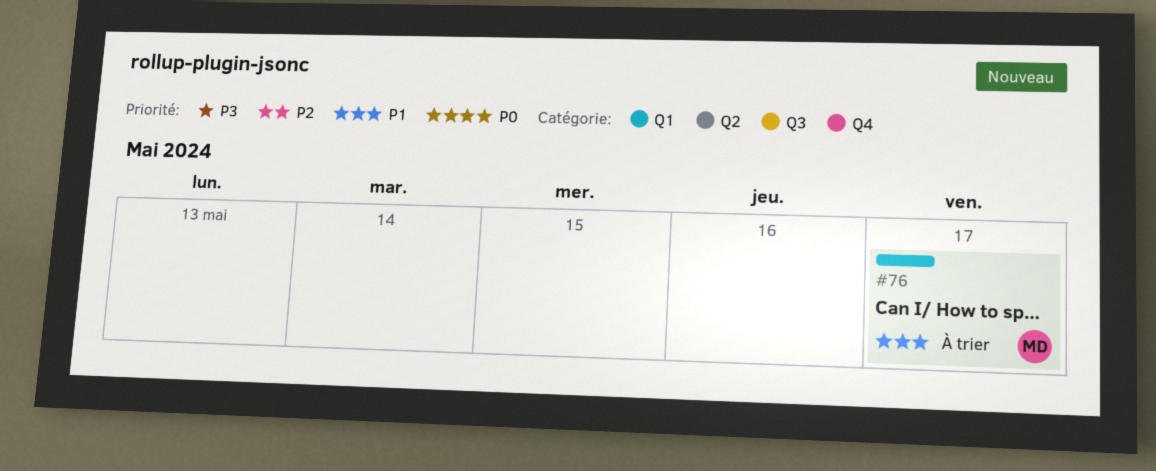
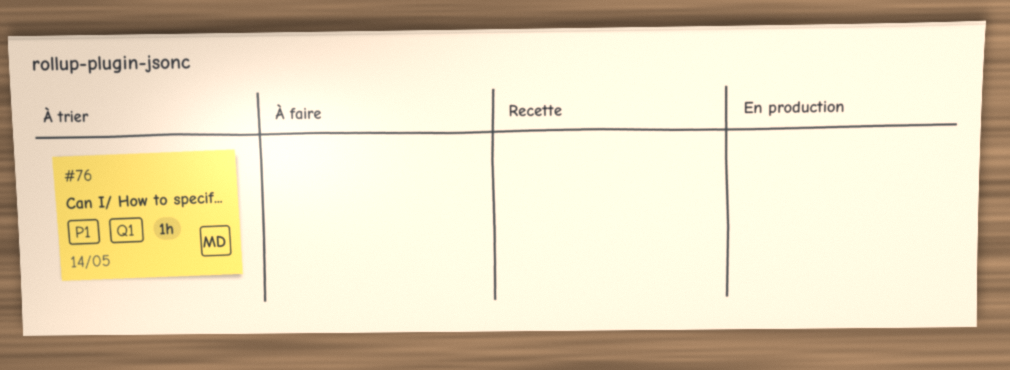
#76, due: May 17 -> May 14

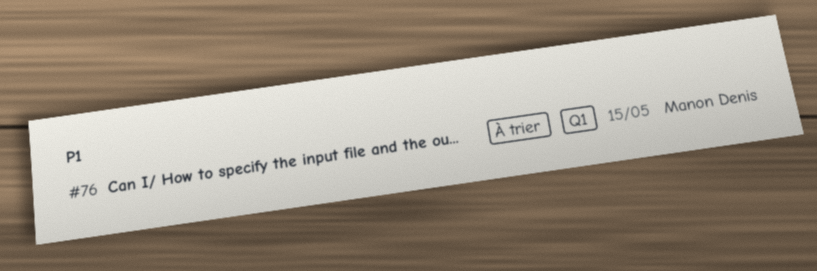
#76, due: May 14 -> May 15

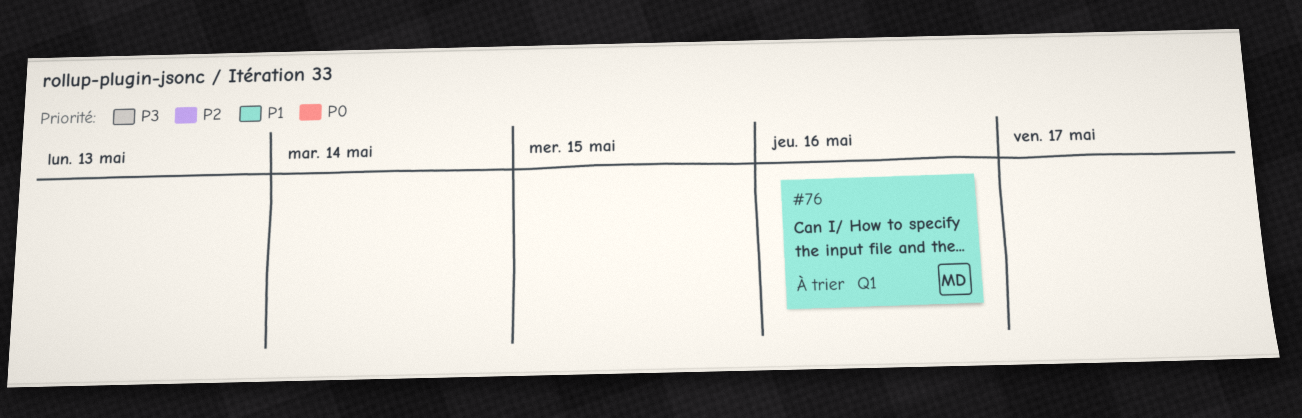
#76, due: May 15 -> May 16

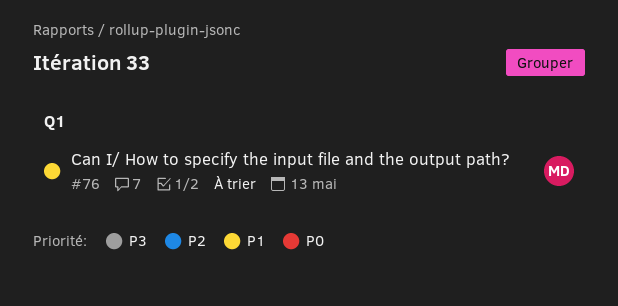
#76, due: May 16 -> May 13

